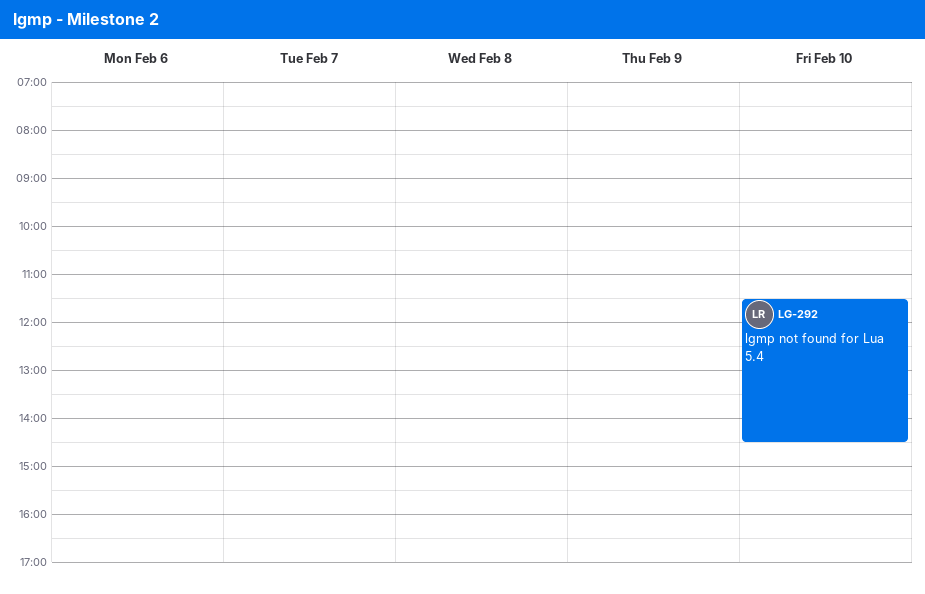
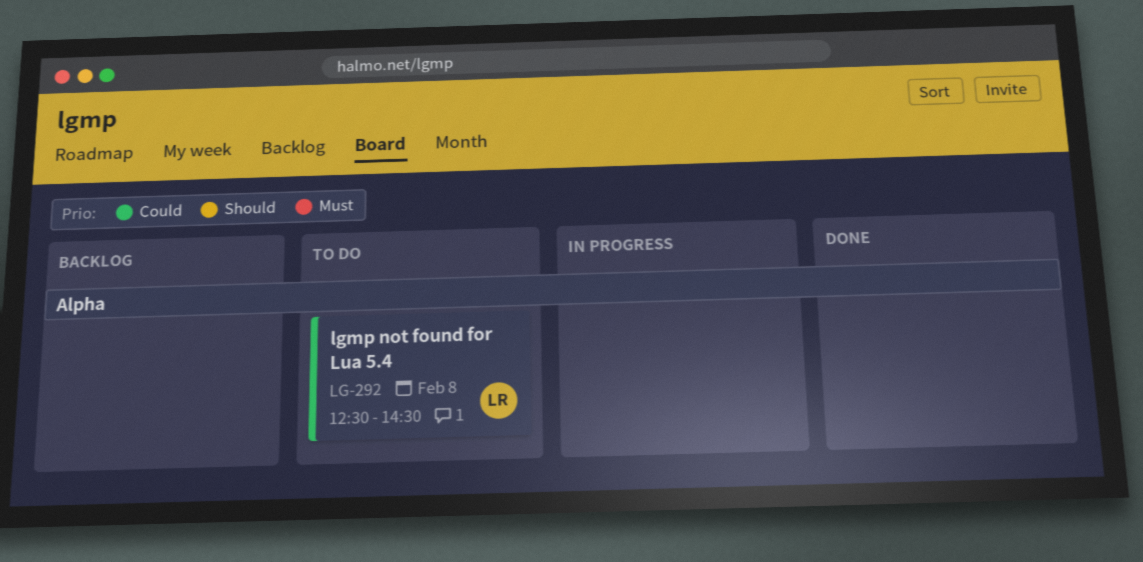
LG-292, day: Feb 10 -> Feb 8
LG-292, begins: 11:30 -> 12:30

